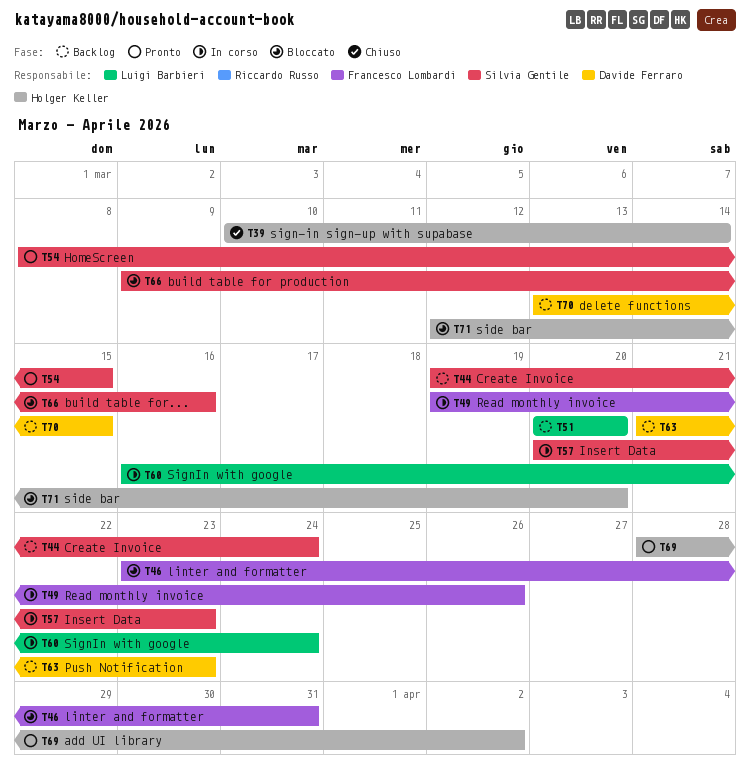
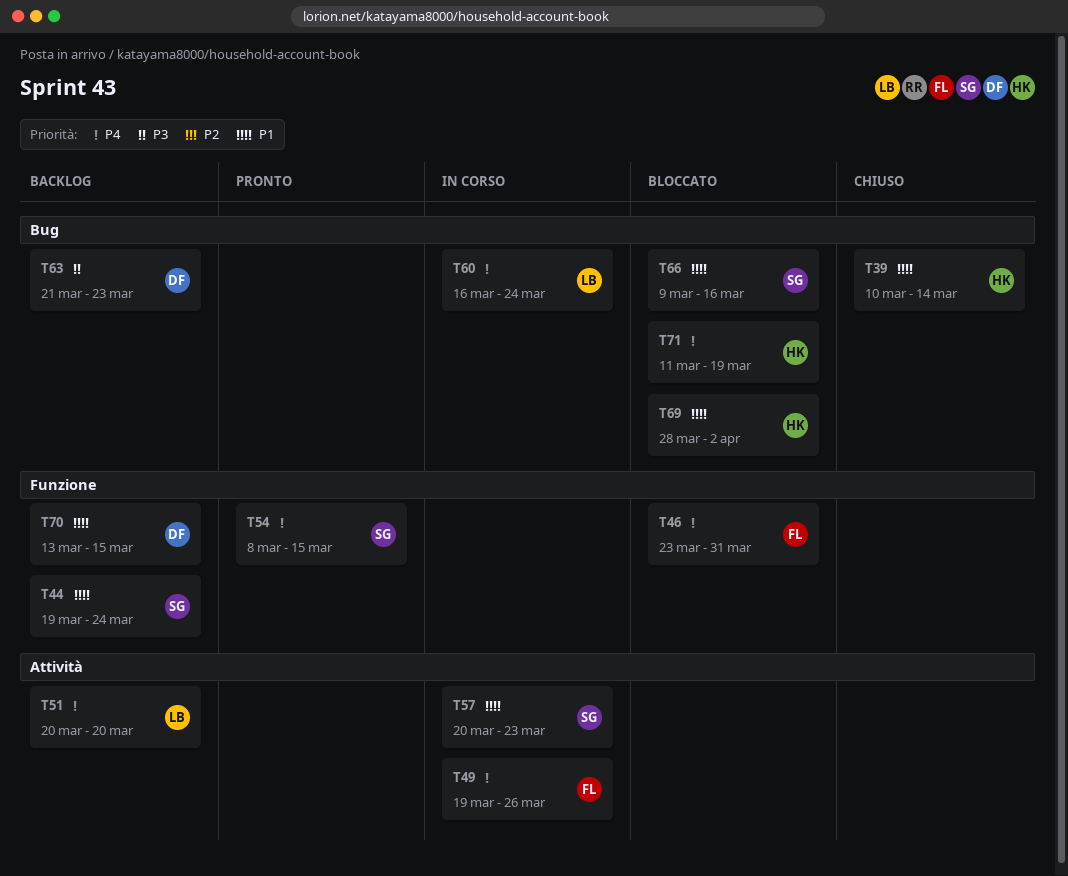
T69, status: Pronto -> Bloccato
T71, start: Mar 12 -> Mar 11
T71, due: Mar 20 -> Mar 19

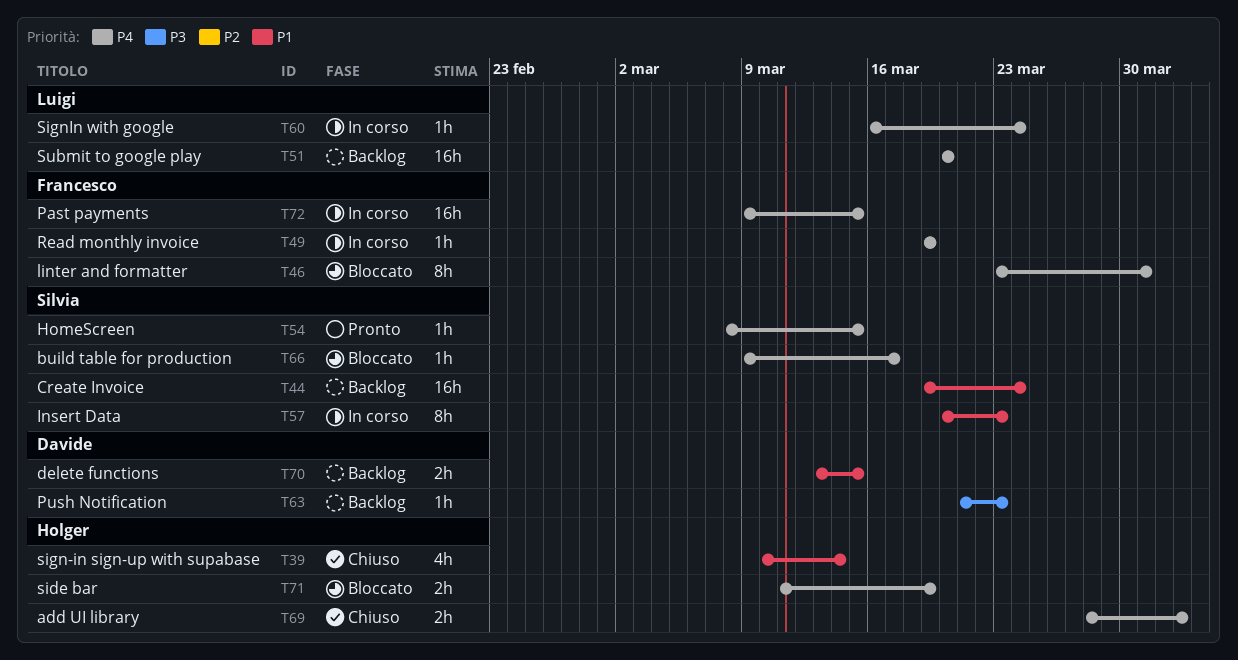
T49, due: Mar 26 -> Mar 19
T66, priority: P1 -> P4
T66, due: Mar 16 -> Mar 17
T69, status: Bloccato -> Chiuso
T69, priority: P1 -> P4
T72: none -> present

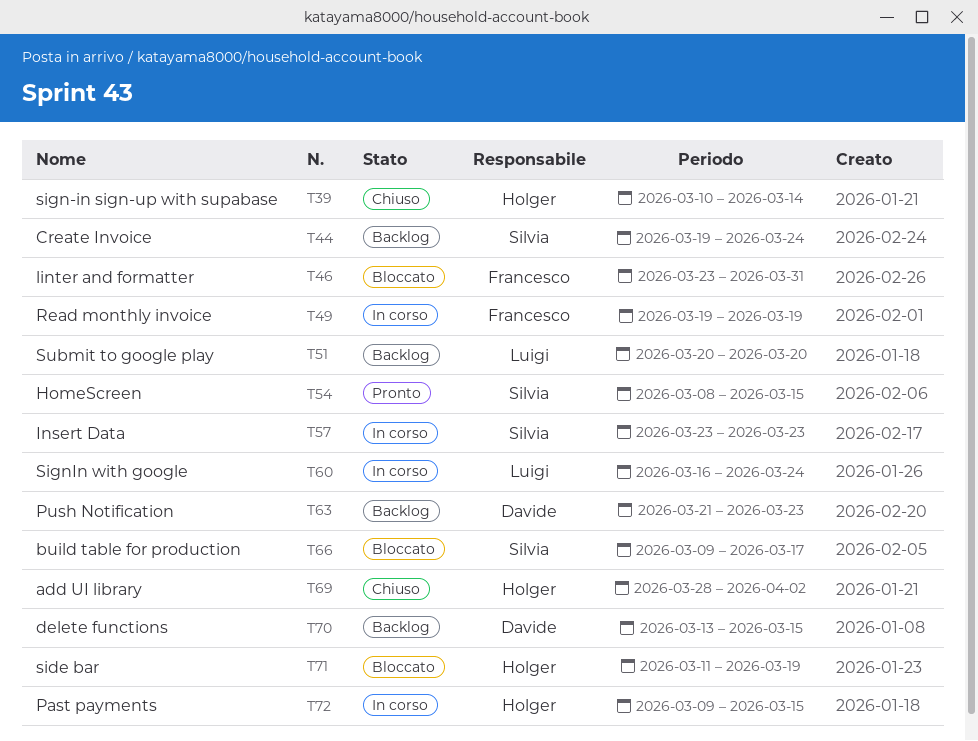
T57, start: Mar 20 -> Mar 23
T72, owner: Francesco -> Holger

